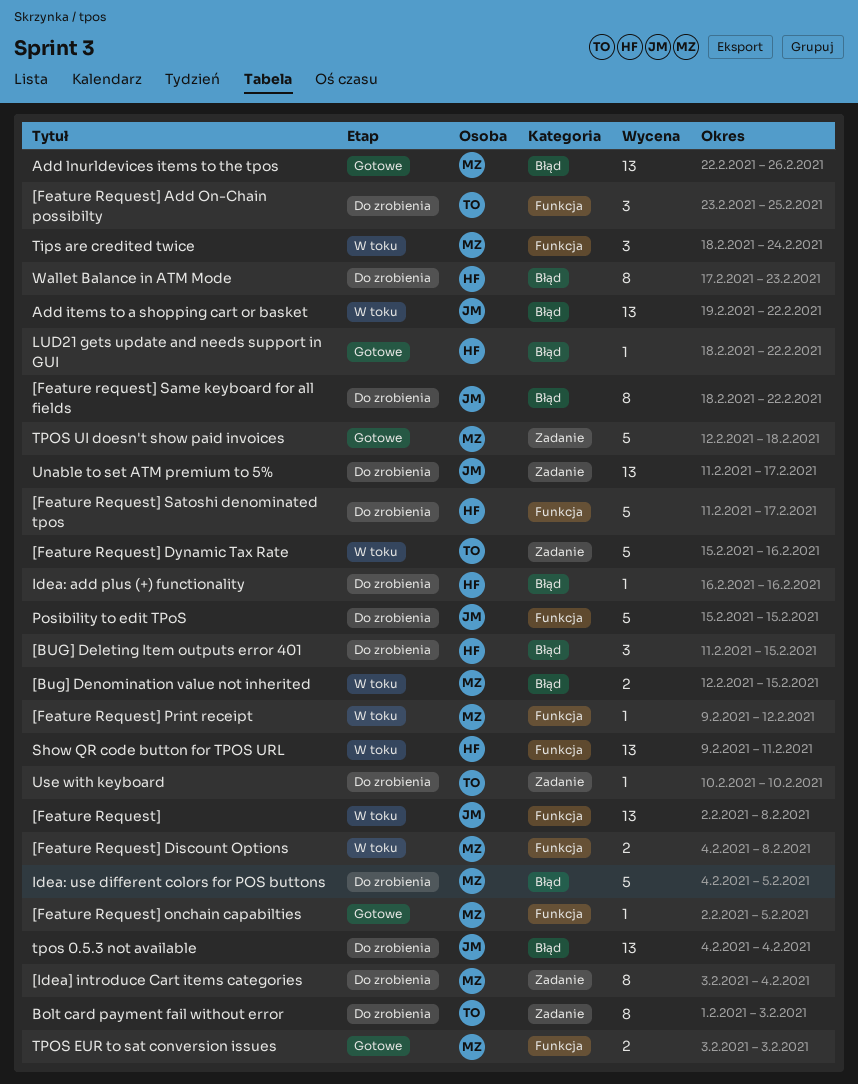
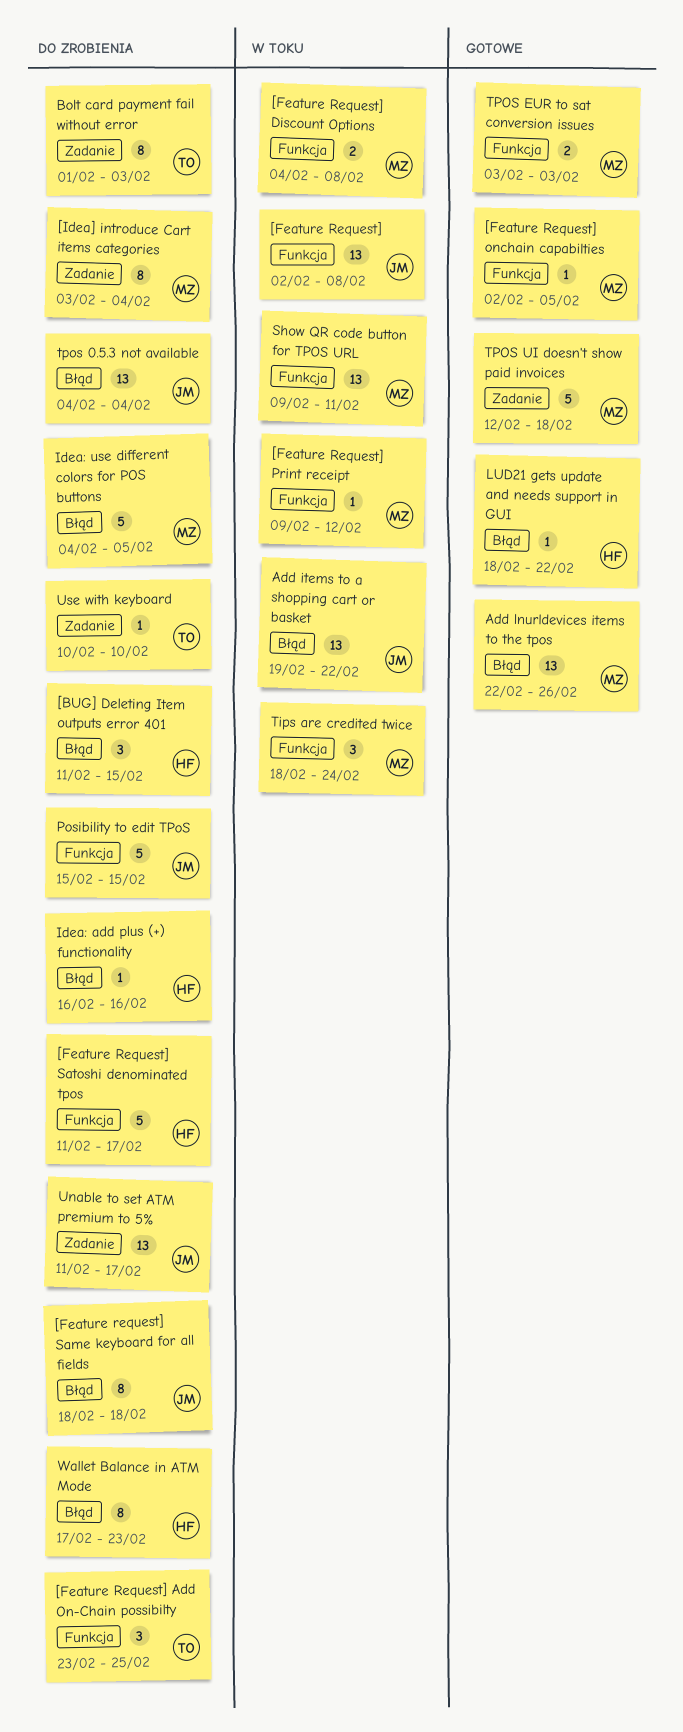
[Bug] Denomination value not inherited: present -> none
[Feature Request] Dynamic Tax Rate: present -> none
[Feature request] Same keyboard for all fields, due: Feb 22 -> Feb 18
Show QR code button for TPOS URL, owner: HF -> MZ

